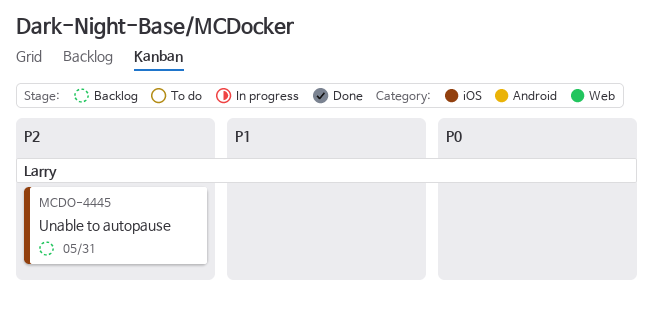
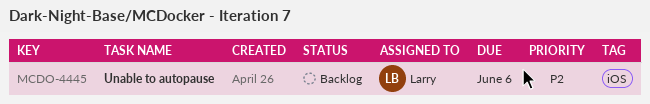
MCDO-4445, due: May 31 -> Jun 6

